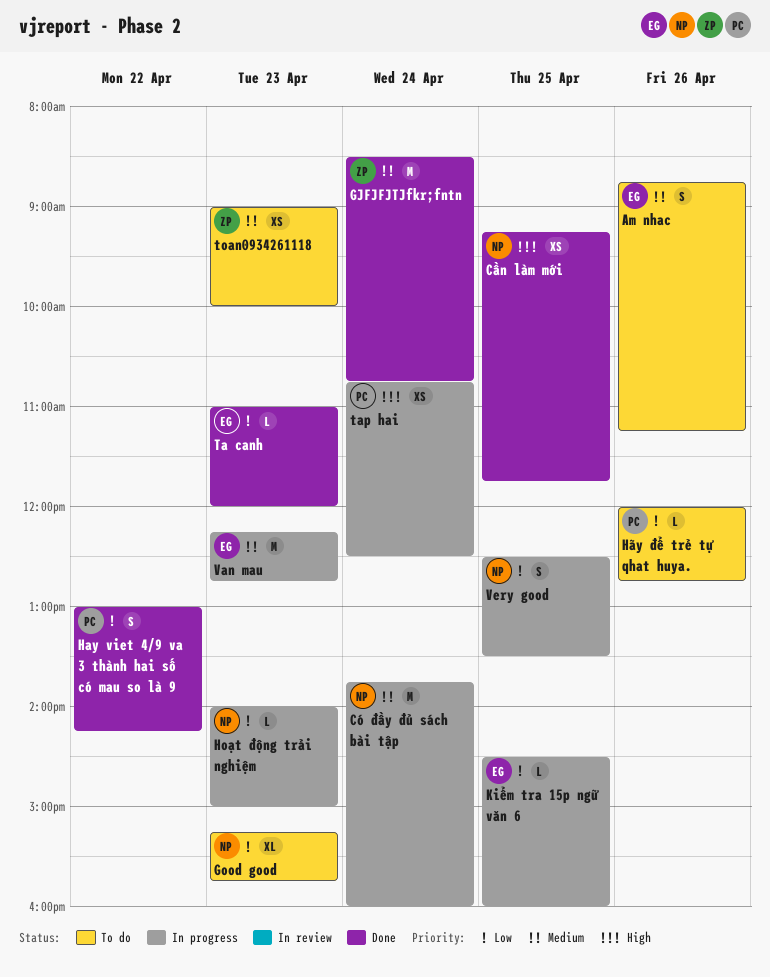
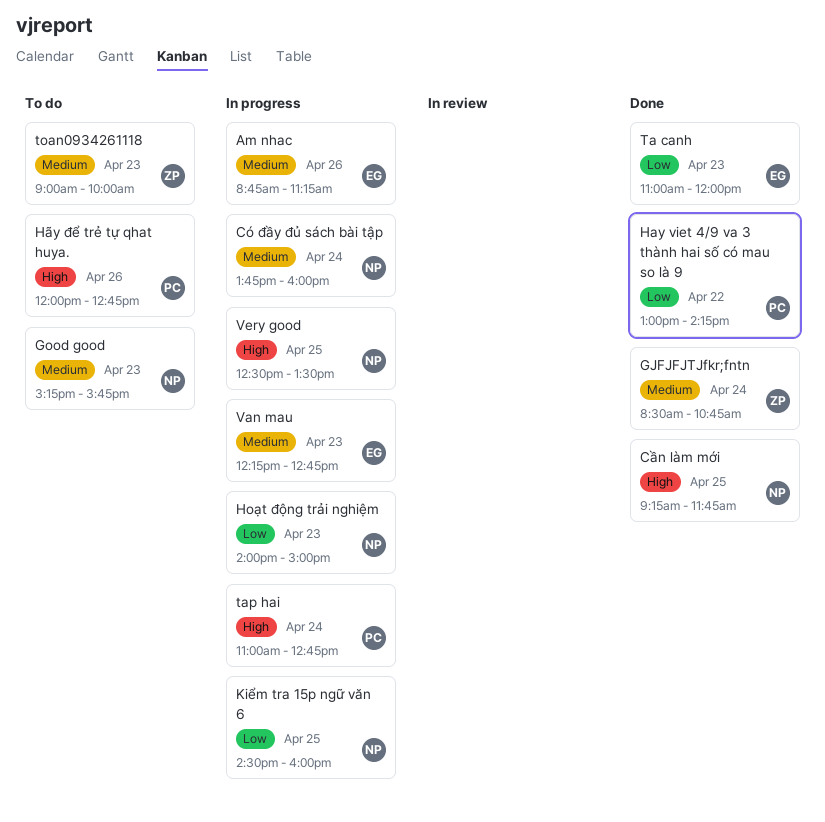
Am nhac, status: To do -> In progress
Good good, priority: Low -> Medium
Hãy để trẻ tự qhat huya., priority: Low -> High
Kiểm tra 15p ngữ văn 6, owner: EG -> NP
tap hai, begins: 10:45 -> 11:00
tap hai, ends: 12:30 -> 12:45
Very good, priority: Low -> High

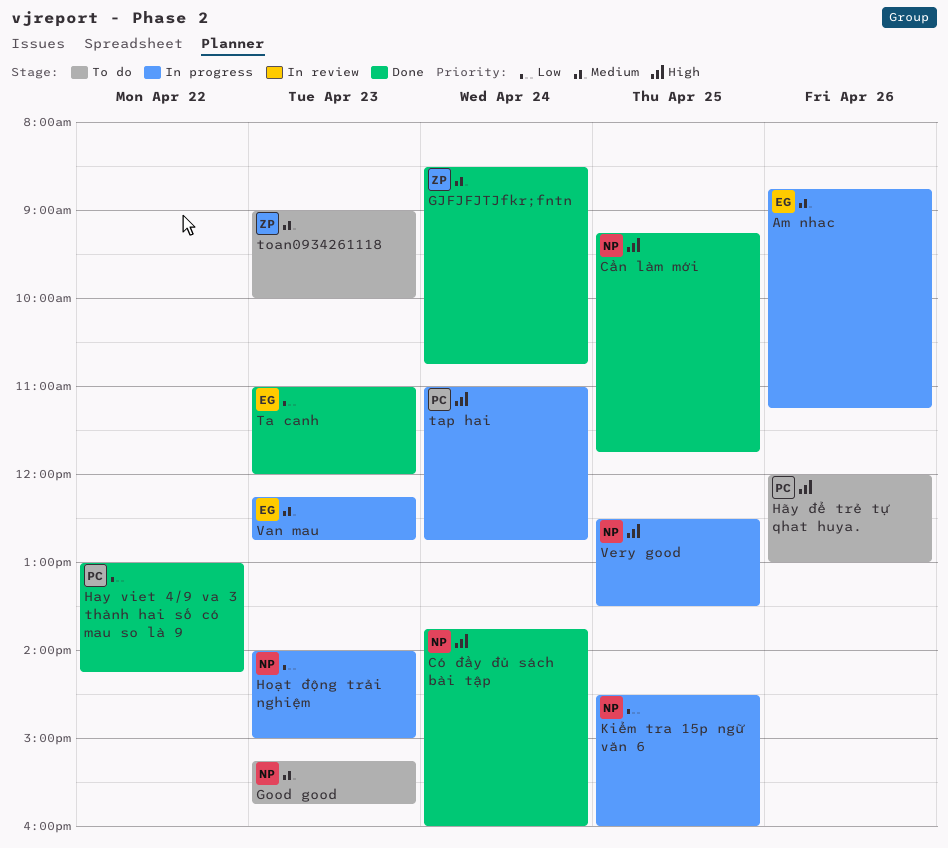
Có đầy đủ sách bài tập, status: In progress -> Done
Có đầy đủ sách bài tập, priority: Medium -> High
Hãy để trẻ tự qhat huya., ends: 12:45 -> 13:00

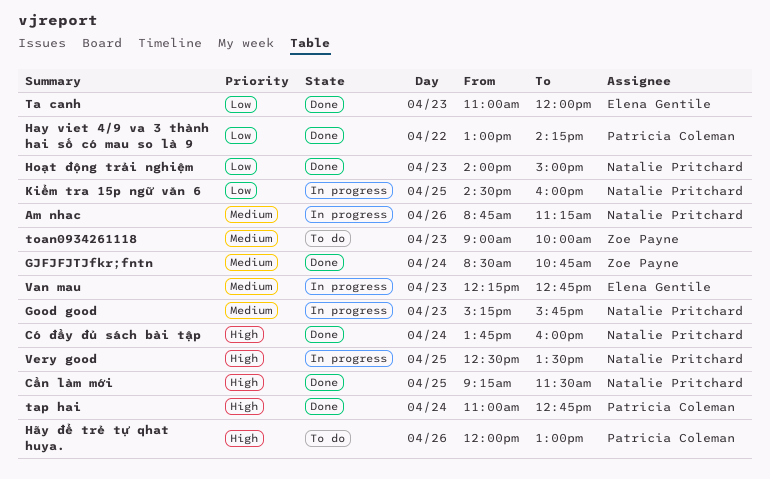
Am nhac, owner: Elena Gentile -> Natalie Pritchard
Cần làm mới, ends: 11:45 -> 11:30
Good good, status: To do -> In progress
Hoạt động trải nghiệm, status: In progress -> Done
tap hai, status: In progress -> Done

